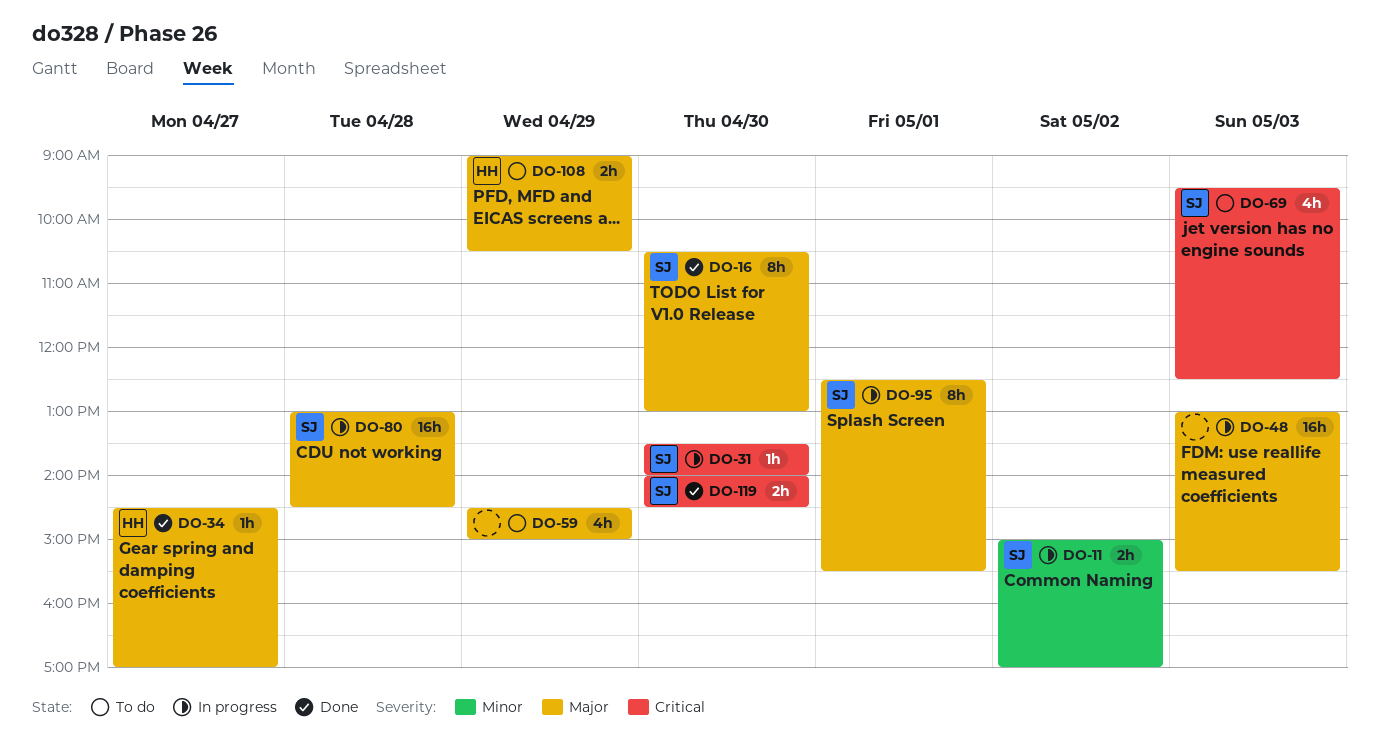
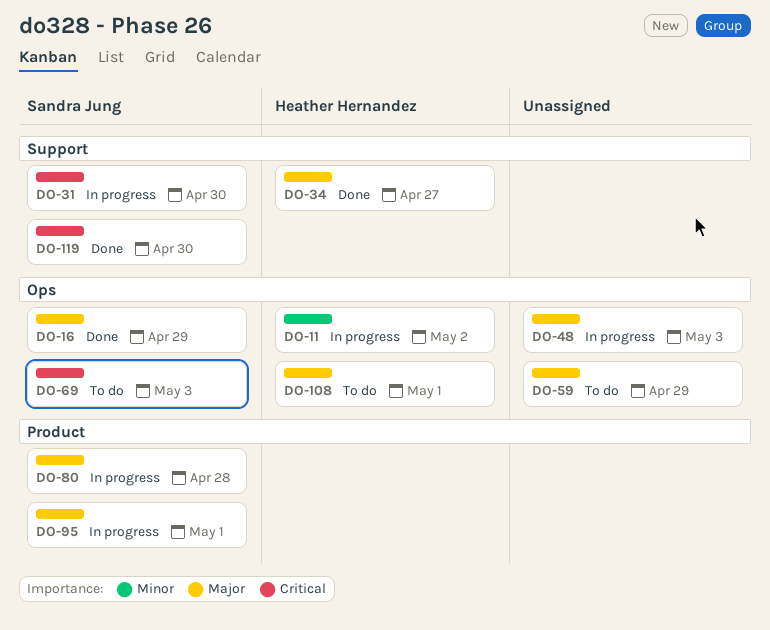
DO-11, owner: Sandra Jung -> Heather Hernandez
DO-16, day: Apr 30 -> Apr 29
DO-108, day: Apr 29 -> May 1

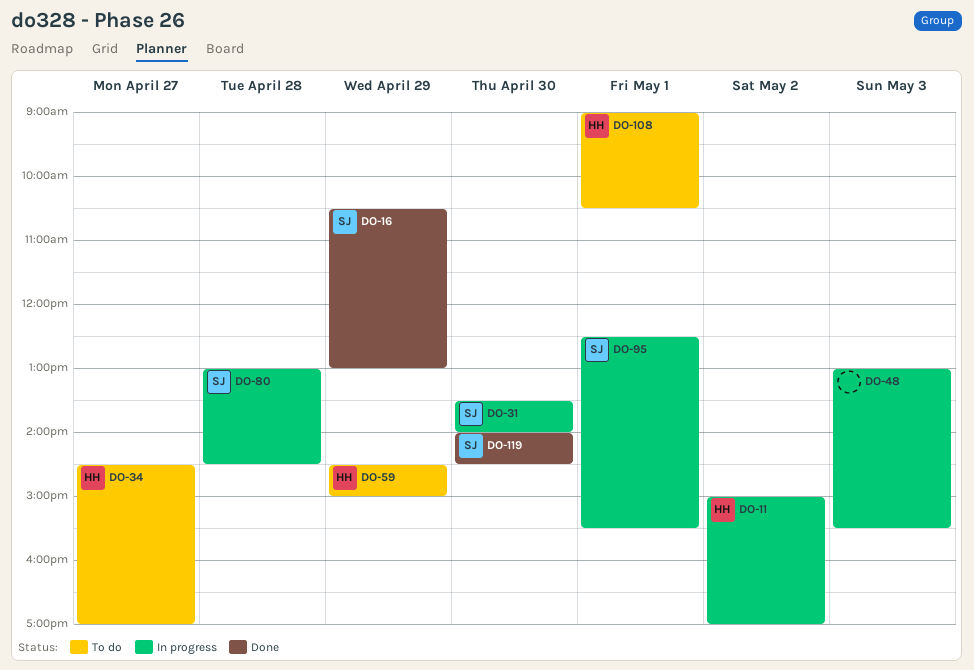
DO-34, status: Done -> To do
DO-59, owner: none -> Heather Hernandez
DO-69: present -> none

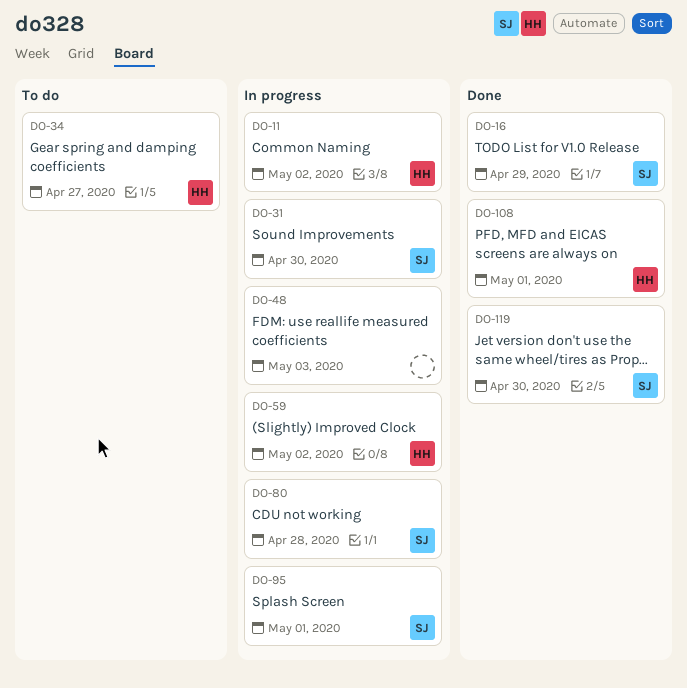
DO-59, status: To do -> In progress
DO-59, day: Apr 29 -> May 2
DO-108, status: To do -> Done

